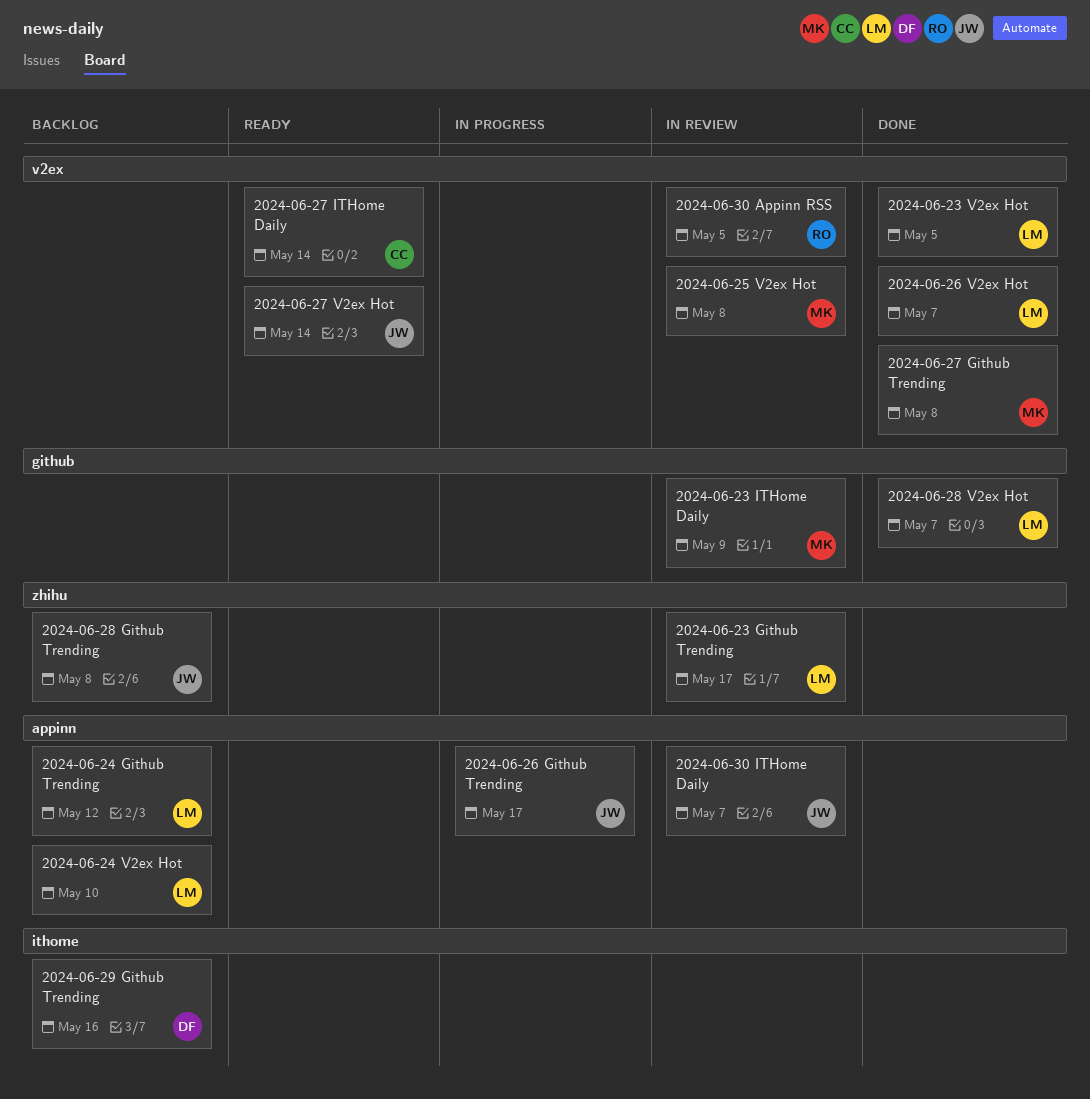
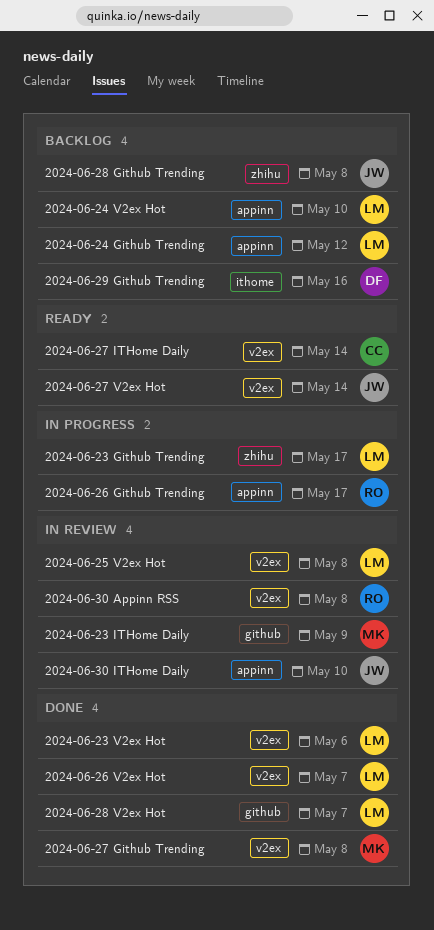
2024-06-23 Github Trending, status: In review -> In progress
2024-06-23 V2ex Hot, due: May 5 -> May 6
2024-06-25 V2ex Hot, owner: MK -> LM
2024-06-26 Github Trending, owner: JW -> RO
2024-06-30 Appinn RSS, due: May 5 -> May 8
2024-06-30 ITHome Daily, due: May 7 -> May 10

